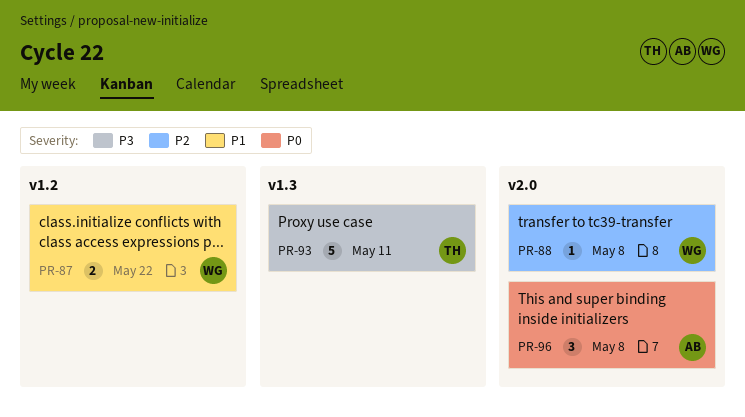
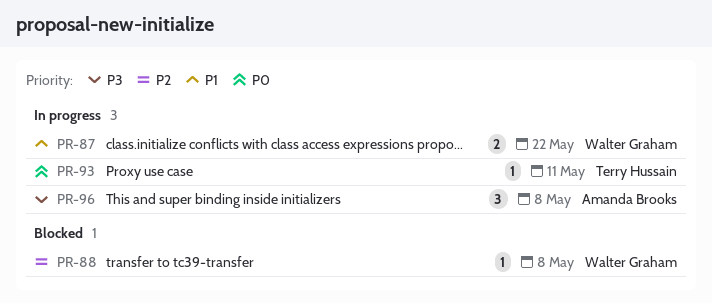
PR-93, priority: P3 -> P0
PR-93, estimate: 5 -> 1
PR-96, priority: P0 -> P3

